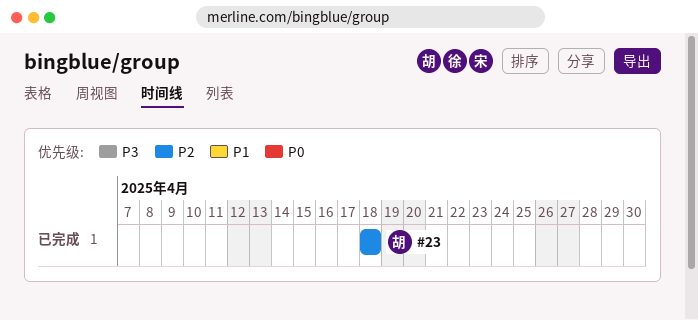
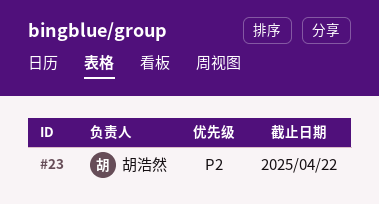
#23, due: Apr 18 -> Apr 22

